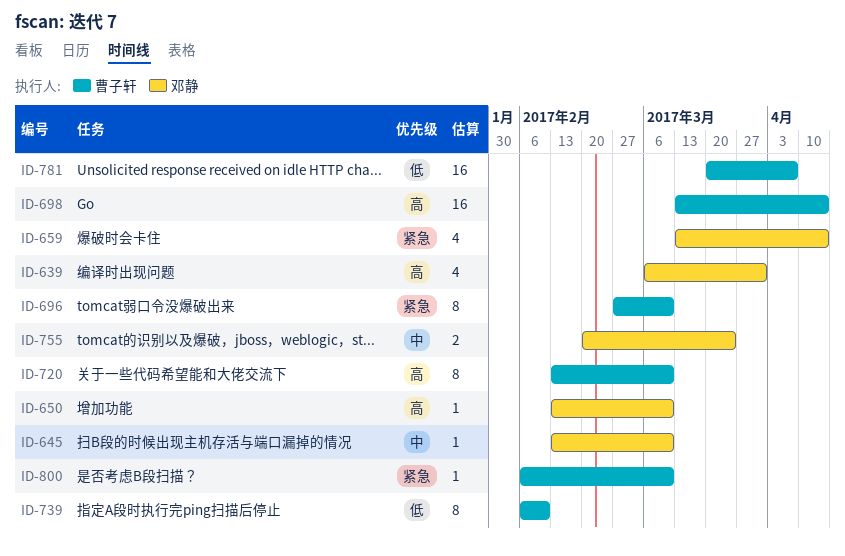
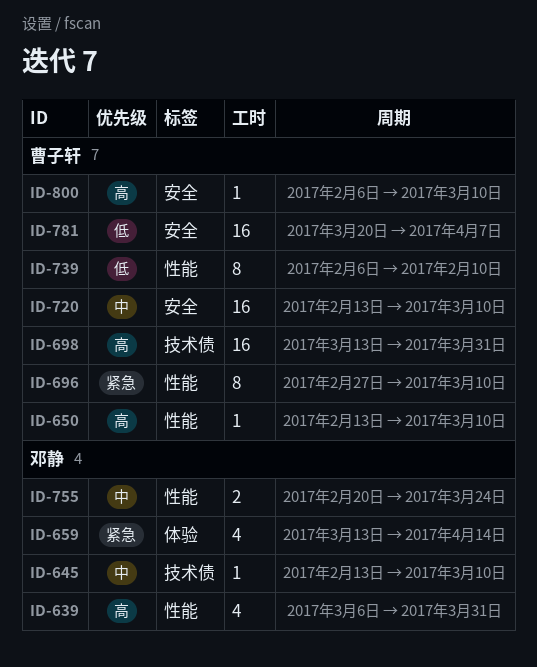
ID-650, owner: 邓静 -> 曹子轩
ID-698, due: Apr 14 -> Mar 31
ID-720, priority: 高 -> 中
ID-720, estimate: 8 -> 16
ID-800, priority: 紧急 -> 高

